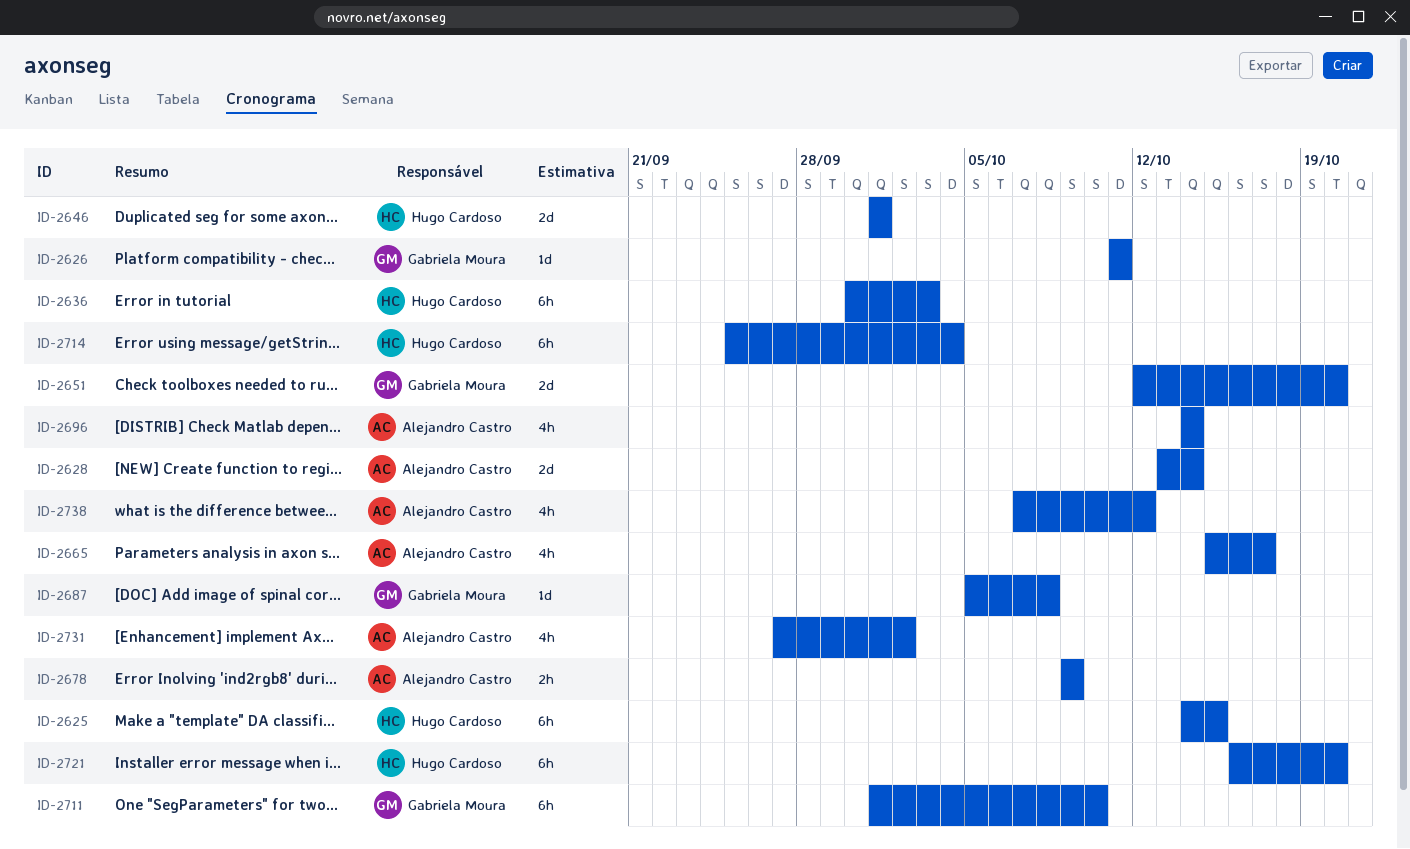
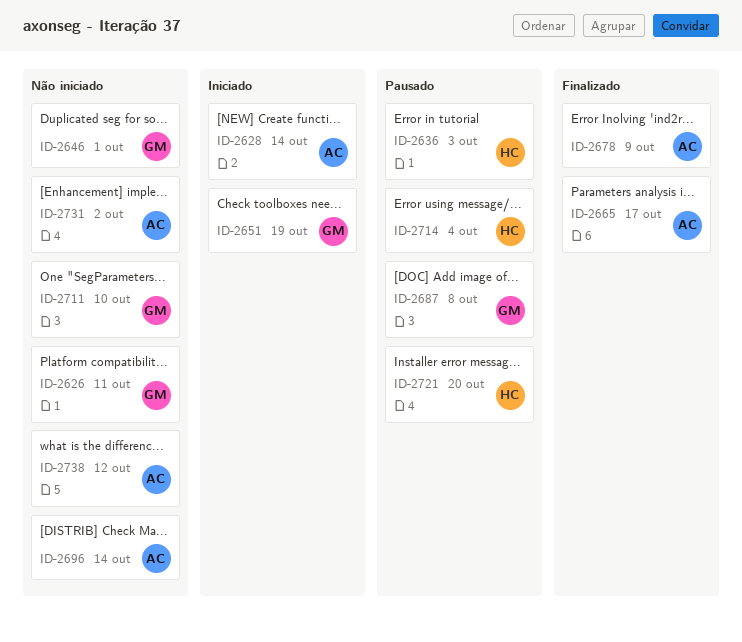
ID-2625: present -> none
ID-2646, owner: Hugo Cardoso -> Gabriela Moura
ID-2651, due: Oct 20 -> Oct 19

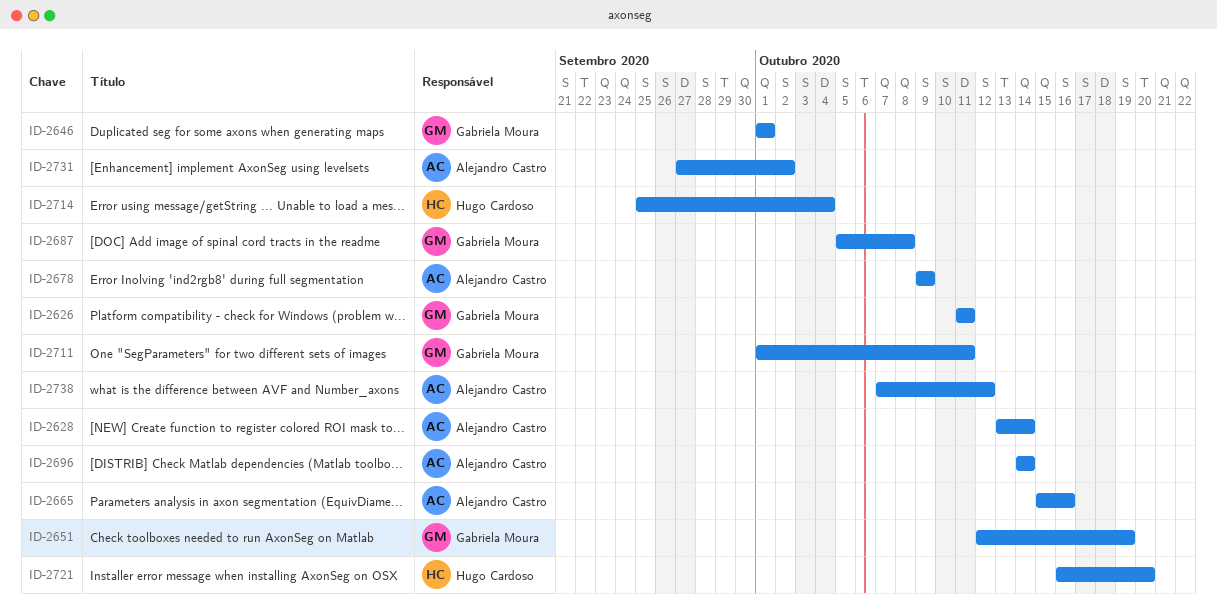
ID-2636: present -> none
ID-2665, due: Oct 17 -> Oct 16
ID-2711, due: Oct 10 -> Oct 11

